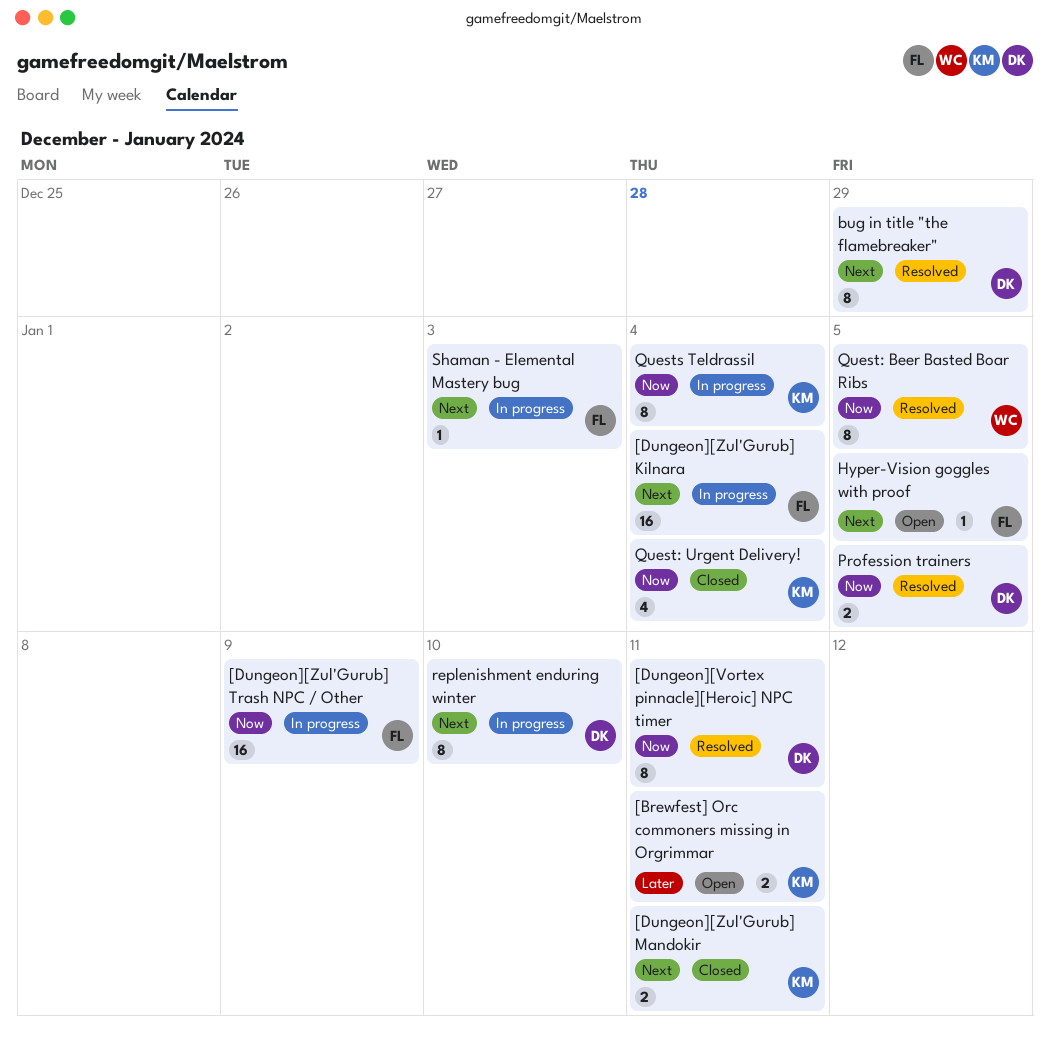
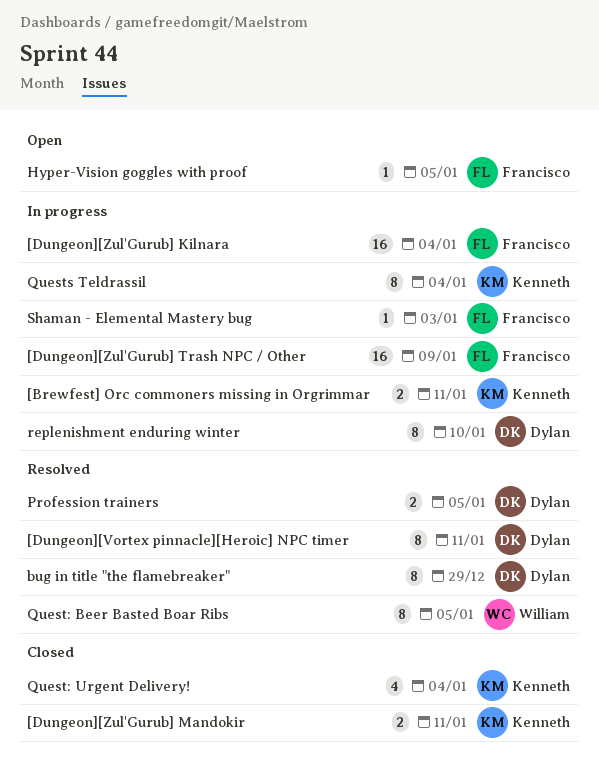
[Brewfest] Orc commoners missing in Orgrimmar, status: Open -> In progress

